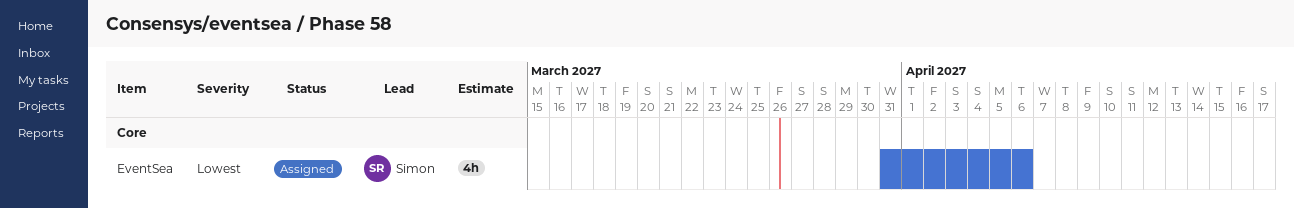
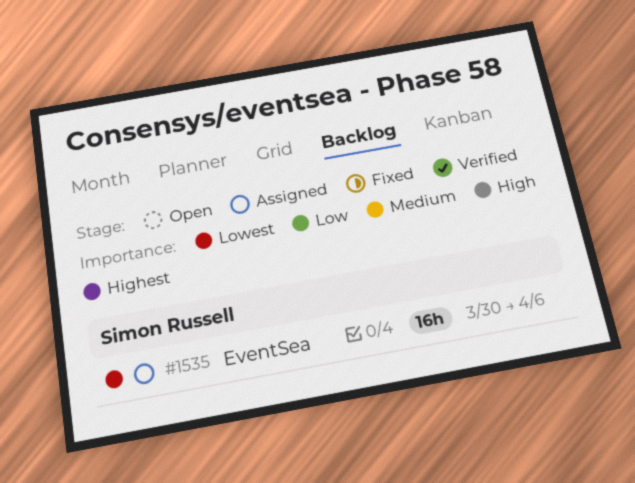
EventSea, estimate: 4h -> 16h
EventSea, start: Mar 31 -> Mar 30

